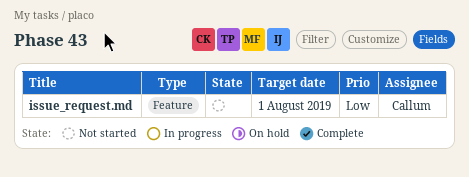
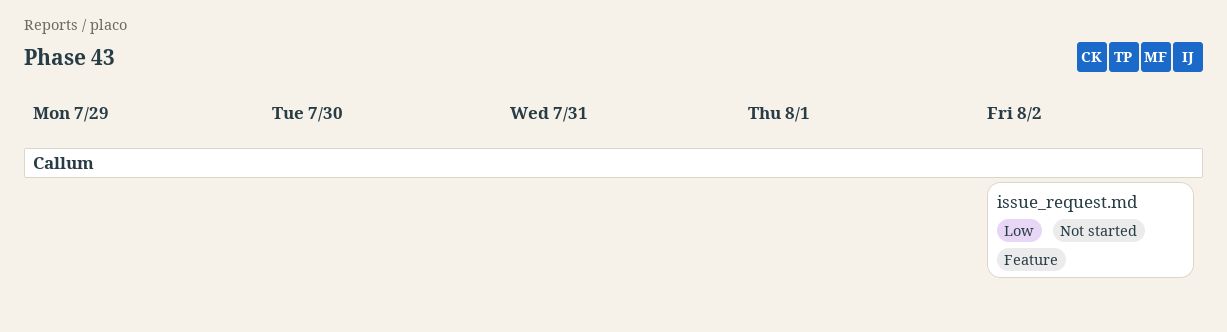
issue_request.md, due: Aug 1 -> Aug 2

